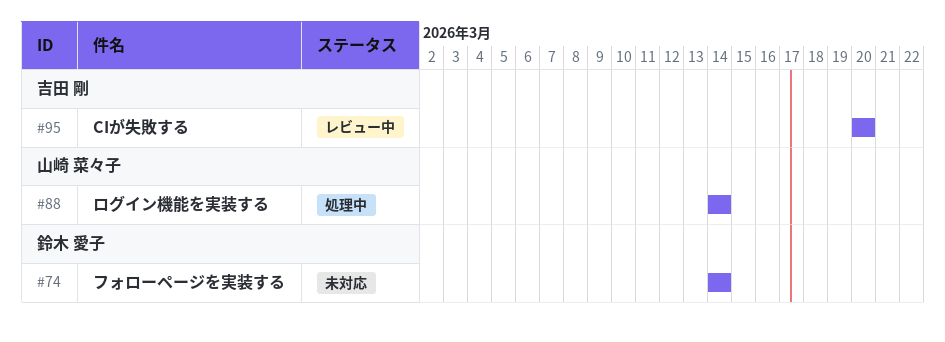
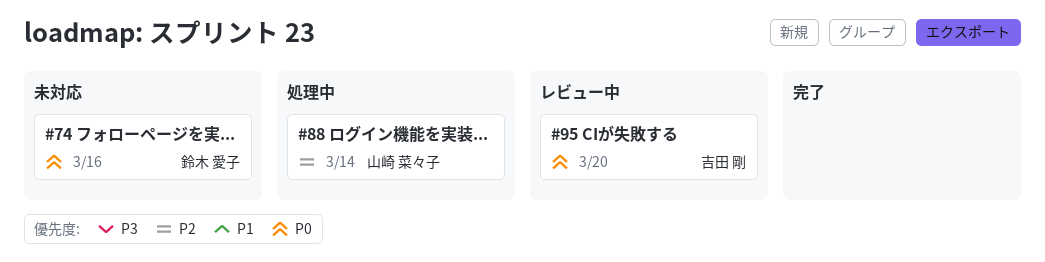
#74, due: Mar 14 -> Mar 16

